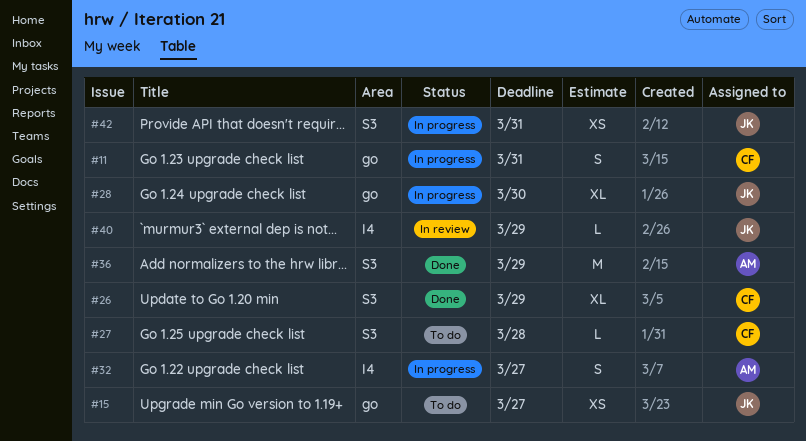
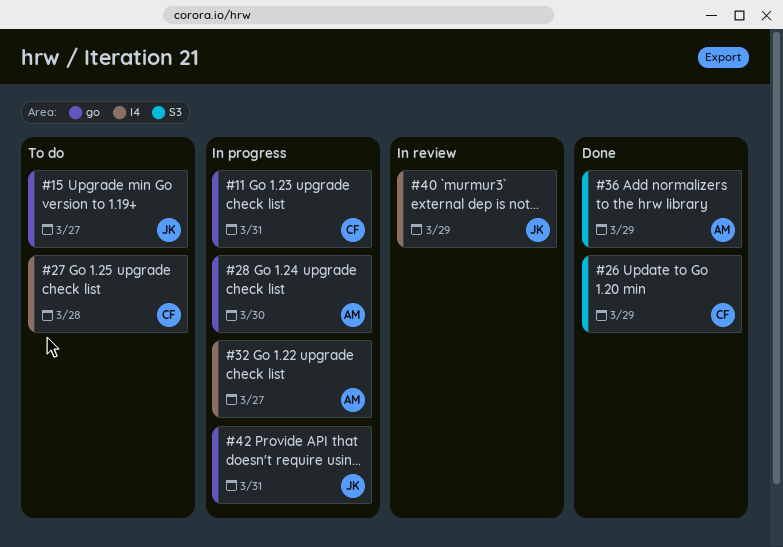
#27, label: S3 -> I4
#28, owner: JK -> AM
#42, label: S3 -> go

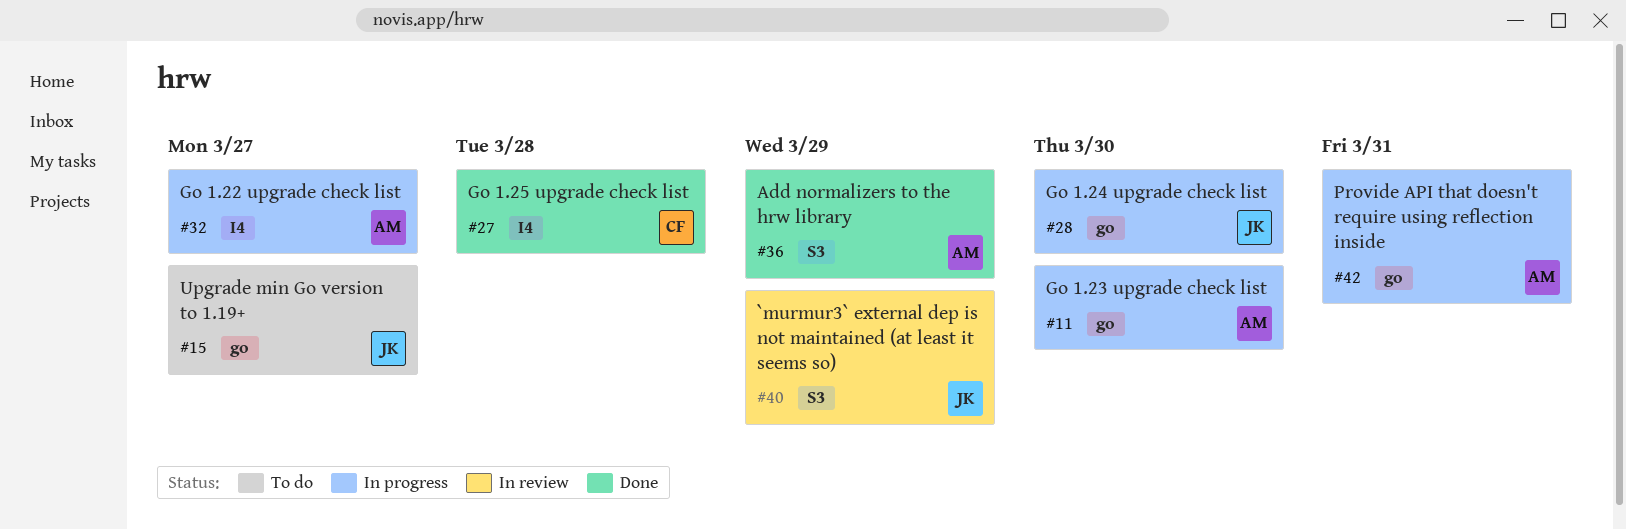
#11, owner: CF -> AM
#11, due: Mar 31 -> Mar 30
#26: present -> none
#27, status: To do -> Done
#28, owner: AM -> JK
#40, label: I4 -> S3
#42, owner: JK -> AM

